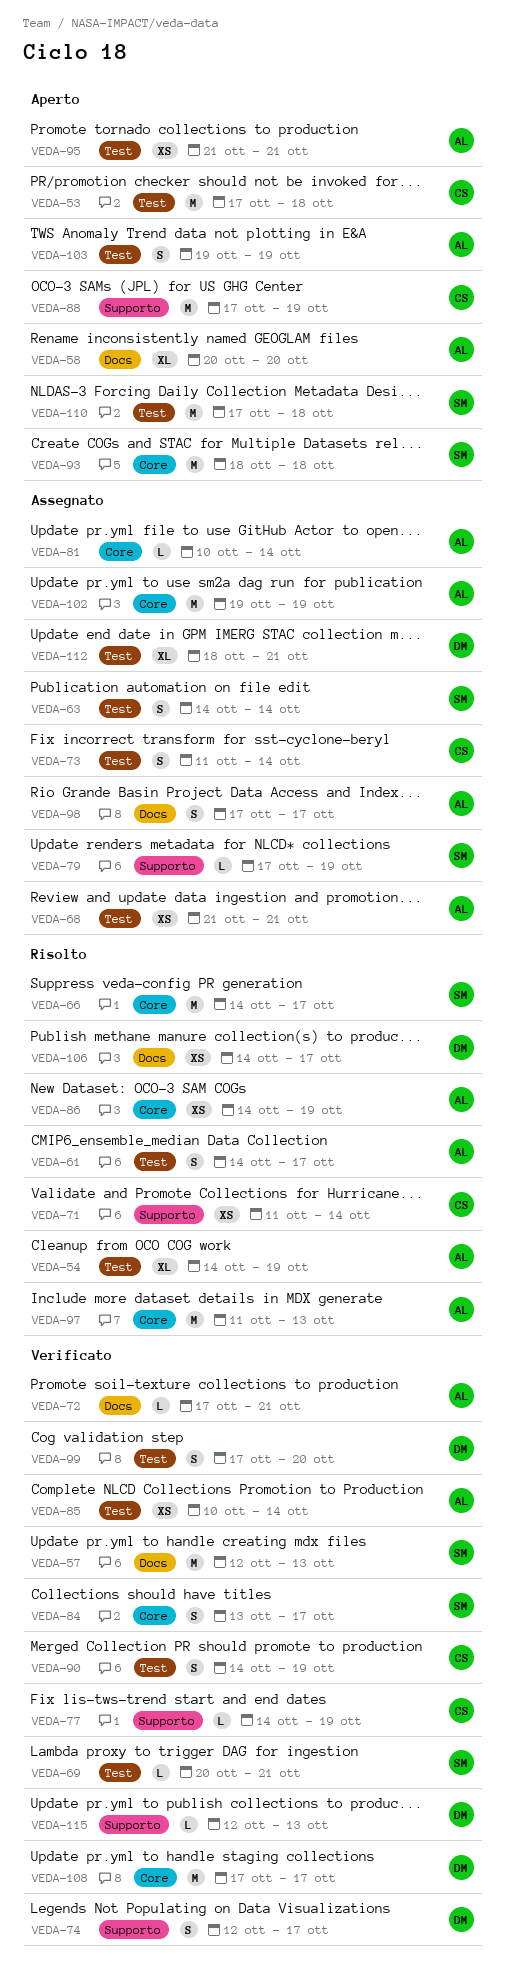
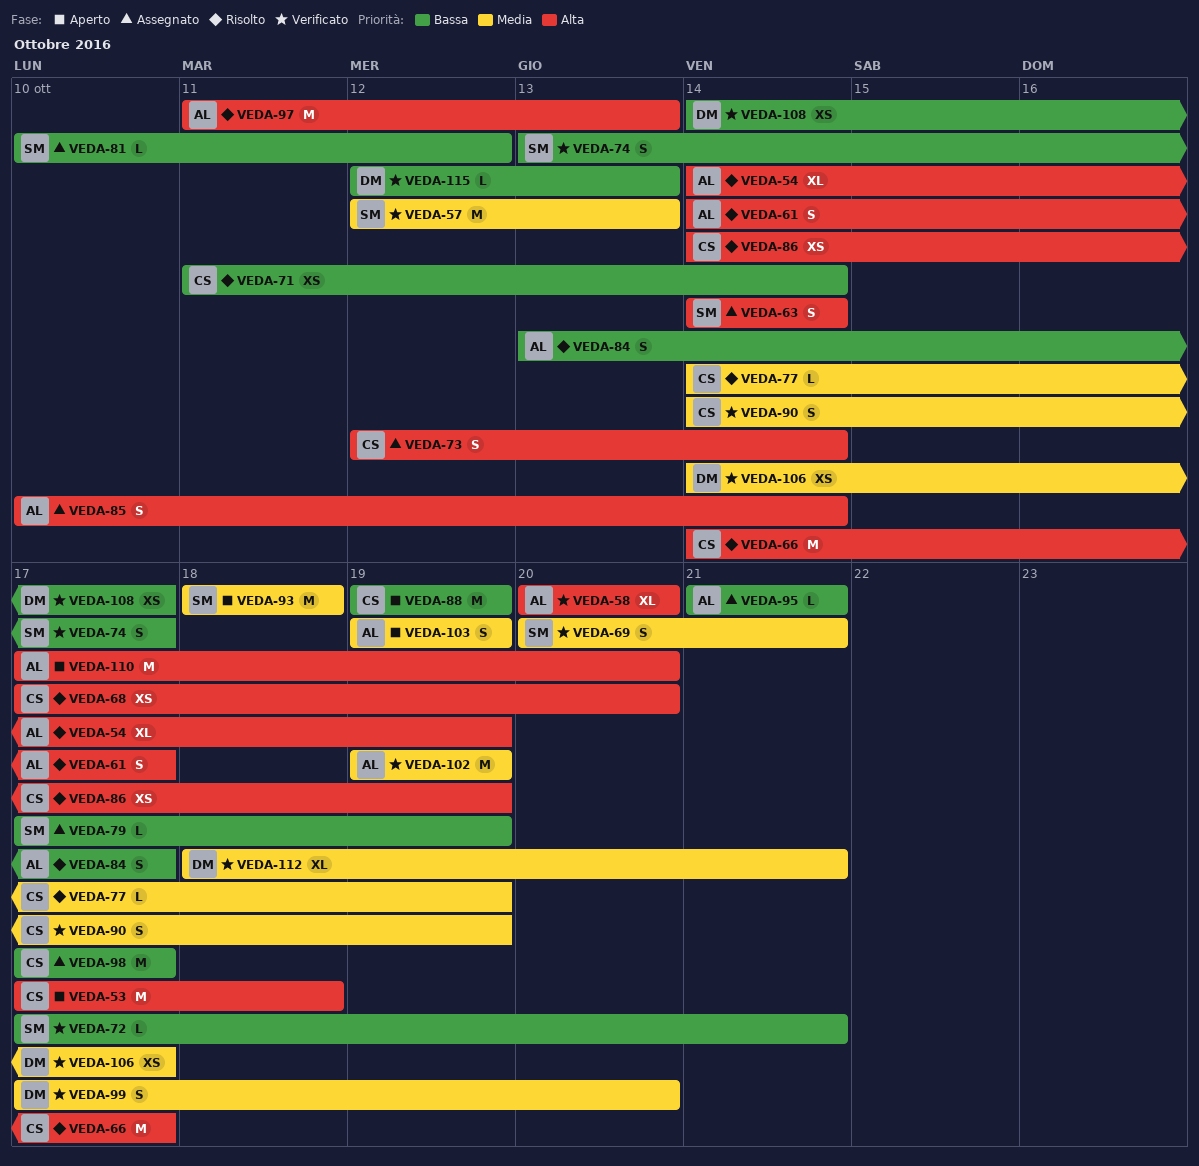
VEDA-58, status: Aperto -> Verificato
VEDA-66, owner: SM -> CS
VEDA-68, status: Assegnato -> Risolto
VEDA-68, owner: AL -> CS
VEDA-68, start: Oct 21 -> Oct 17
VEDA-68, due: Oct 21 -> Oct 20
VEDA-69, estimate: L -> S
VEDA-72, owner: AL -> SM
VEDA-73, start: Oct 11 -> Oct 12
VEDA-74, owner: DM -> SM
VEDA-74, start: Oct 12 -> Oct 13
VEDA-77, status: Verificato -> Risolto
VEDA-81, owner: AL -> SM
VEDA-81, due: Oct 14 -> Oct 12
VEDA-84, status: Verificato -> Risolto
VEDA-84, owner: SM -> AL
VEDA-85, status: Verificato -> Assegnato
VEDA-85, estimate: XS -> S
VEDA-86, owner: AL -> CS
VEDA-88, start: Oct 17 -> Oct 19
VEDA-95, status: Aperto -> Assegnato
VEDA-95, estimate: XS -> L
VEDA-98, owner: AL -> CS
VEDA-98, estimate: S -> M
VEDA-102, status: Assegnato -> Verificato
VEDA-106, status: Risolto -> Verificato
VEDA-108, estimate: M -> XS
VEDA-108, start: Oct 17 -> Oct 14
VEDA-110, owner: SM -> AL
VEDA-110, due: Oct 18 -> Oct 20
VEDA-112, status: Assegnato -> Verificato

